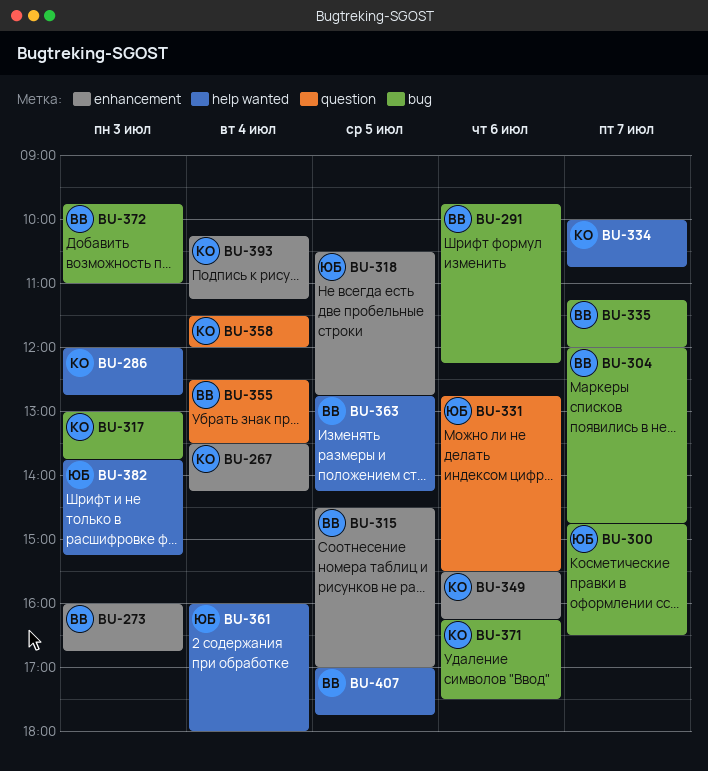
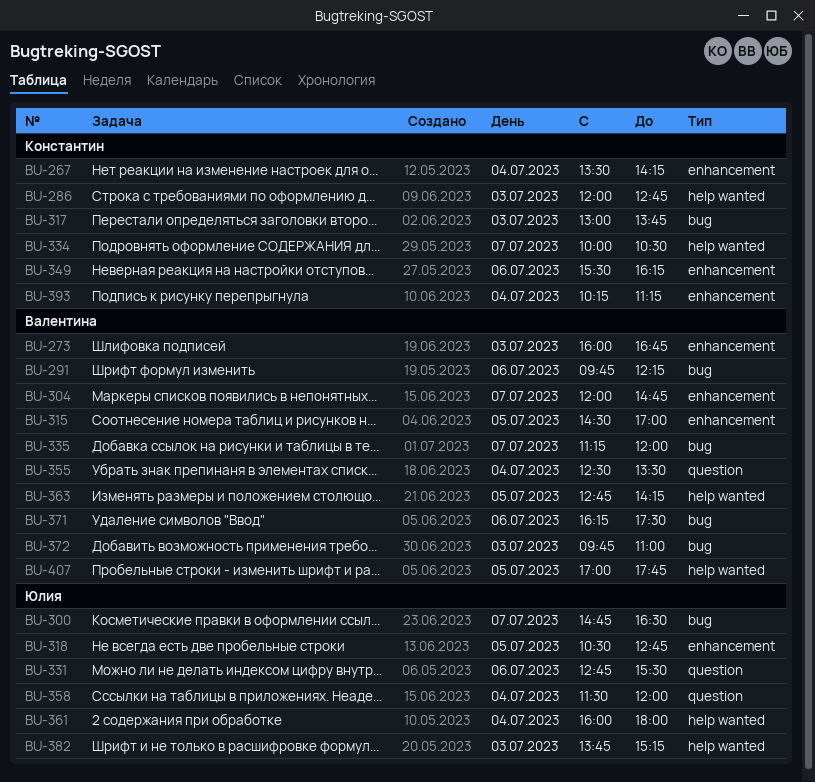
BU-304, label: bug -> enhancement
BU-334, ends: 10:45 -> 10:30
BU-358, owner: Константин -> Юлия
BU-371, owner: Константин -> Валентина

